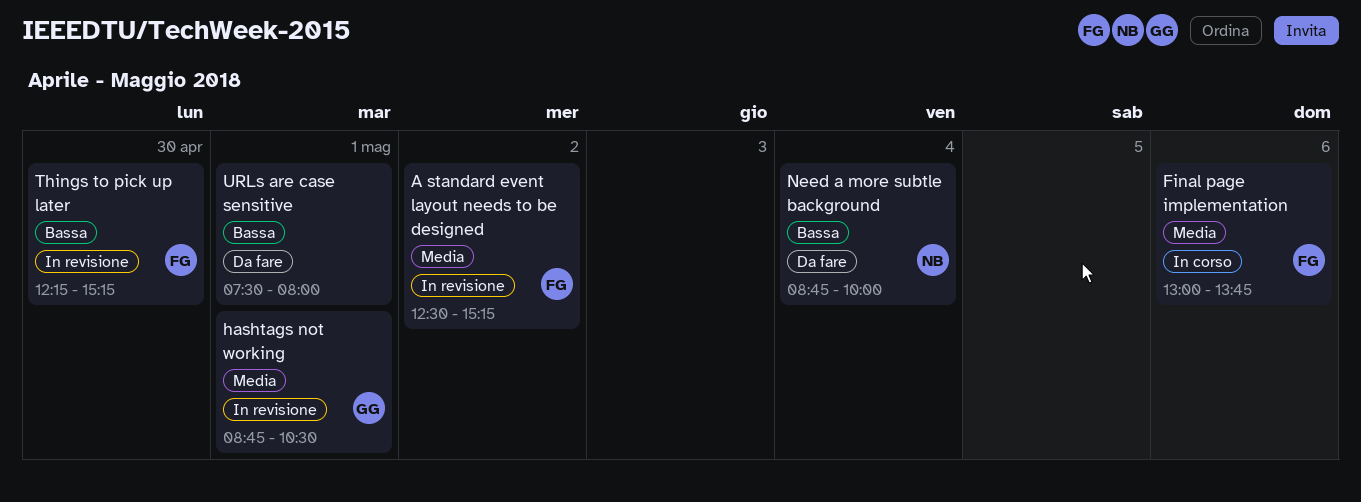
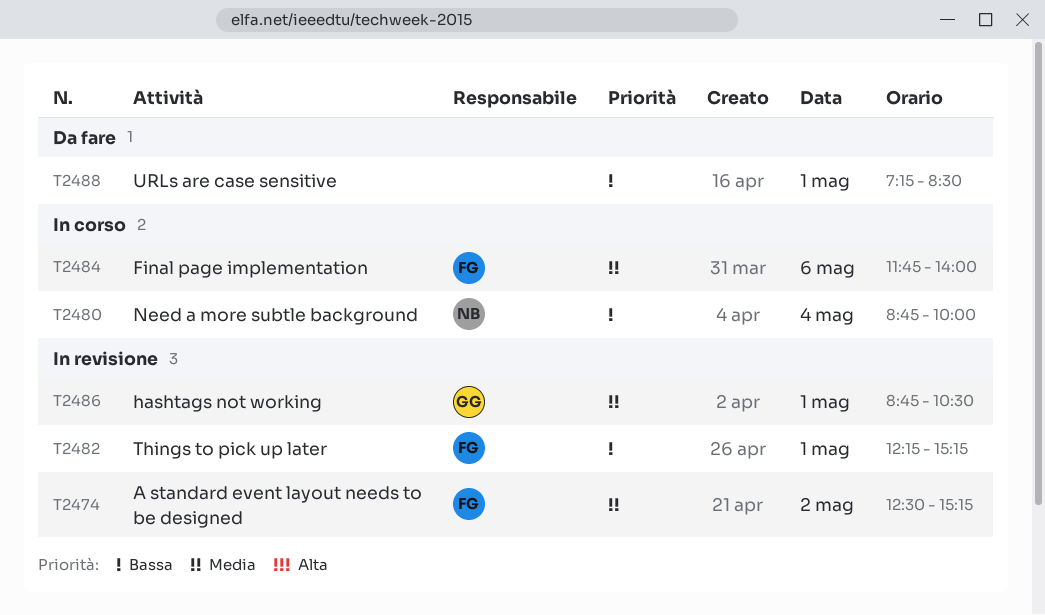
Final page implementation, begins: 13:00 -> 11:45
Final page implementation, ends: 13:45 -> 14:00
Need a more subtle background, status: Da fare -> In corso
Things to pick up later, day: Apr 30 -> May 1
URLs are case sensitive, begins: 07:30 -> 07:15
URLs are case sensitive, ends: 08:00 -> 08:30

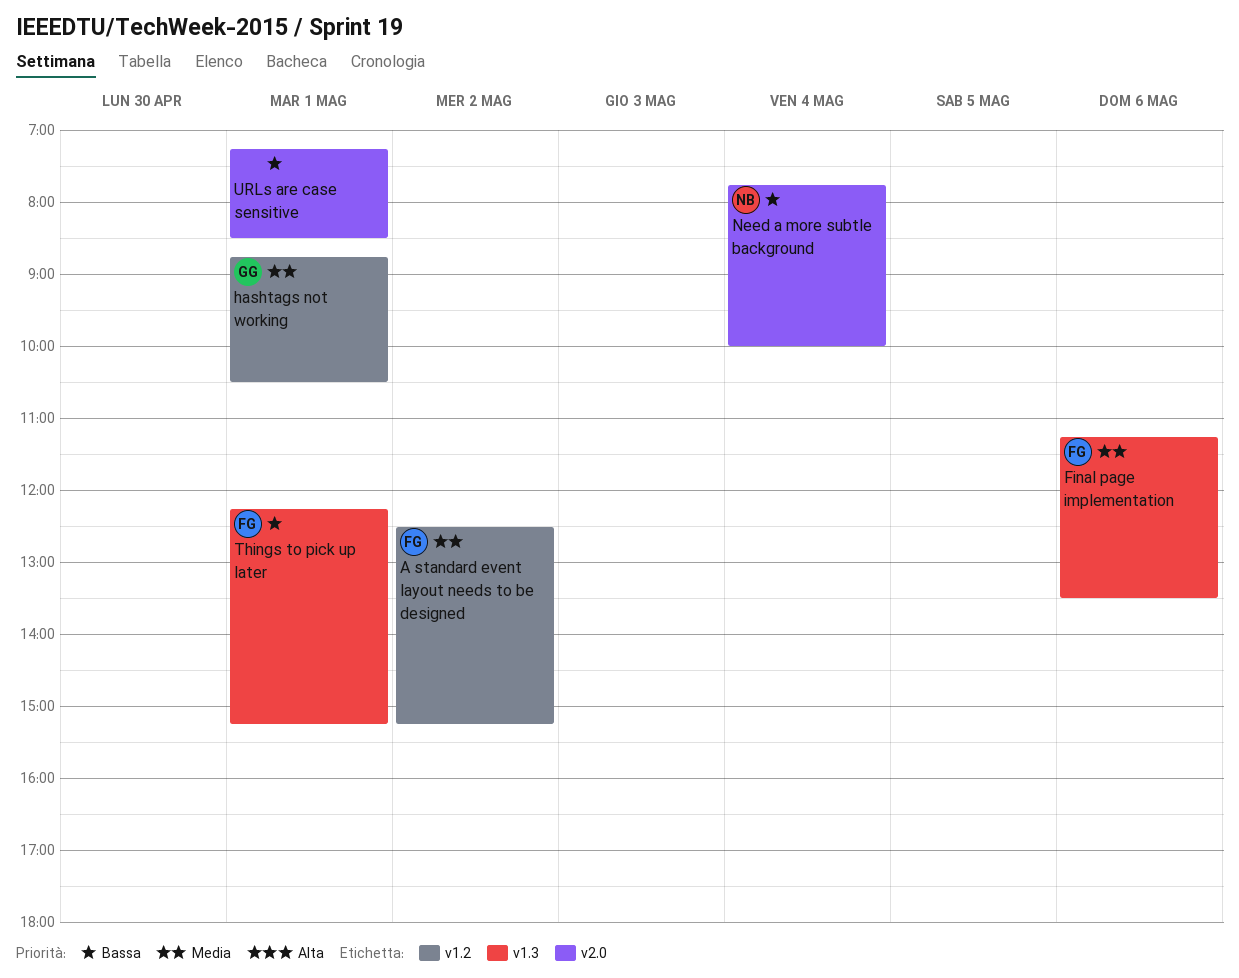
Final page implementation, begins: 11:45 -> 11:15
Final page implementation, ends: 14:00 -> 13:30
Need a more subtle background, begins: 08:45 -> 07:45

